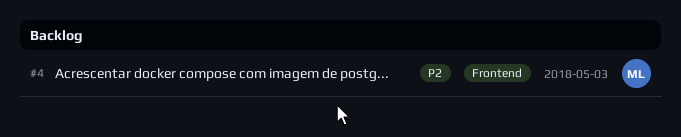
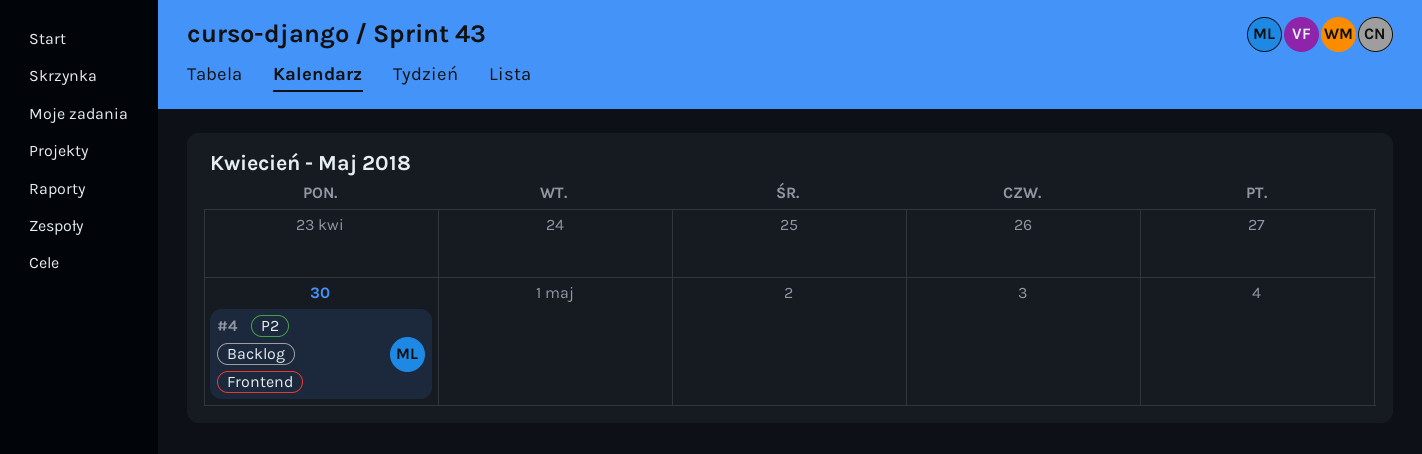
#4, due: May 3 -> Apr 30

